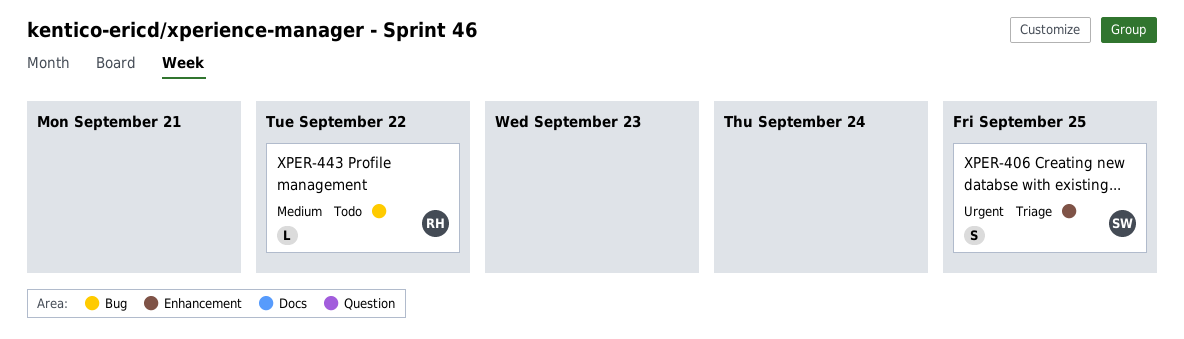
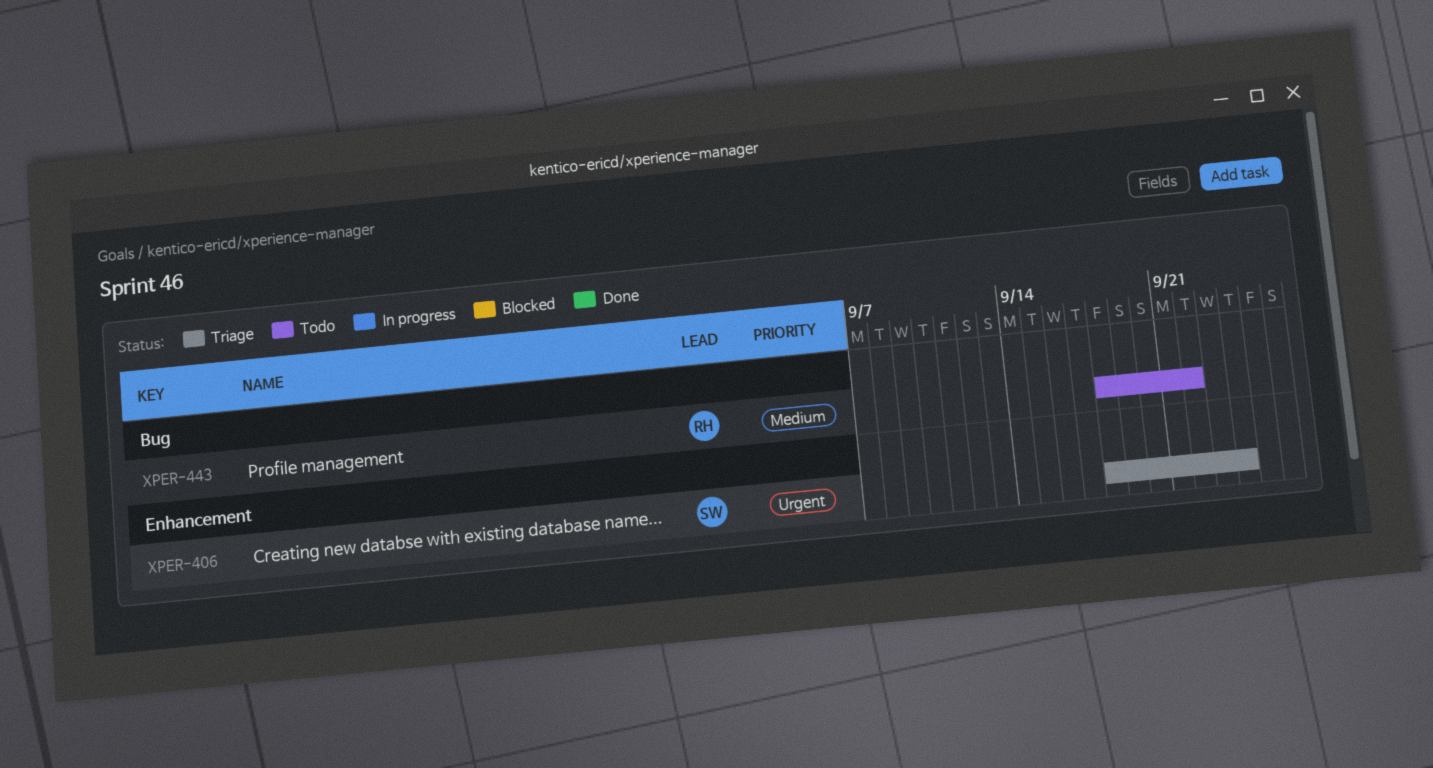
XPER-406, due: Sep 25 -> Sep 24

